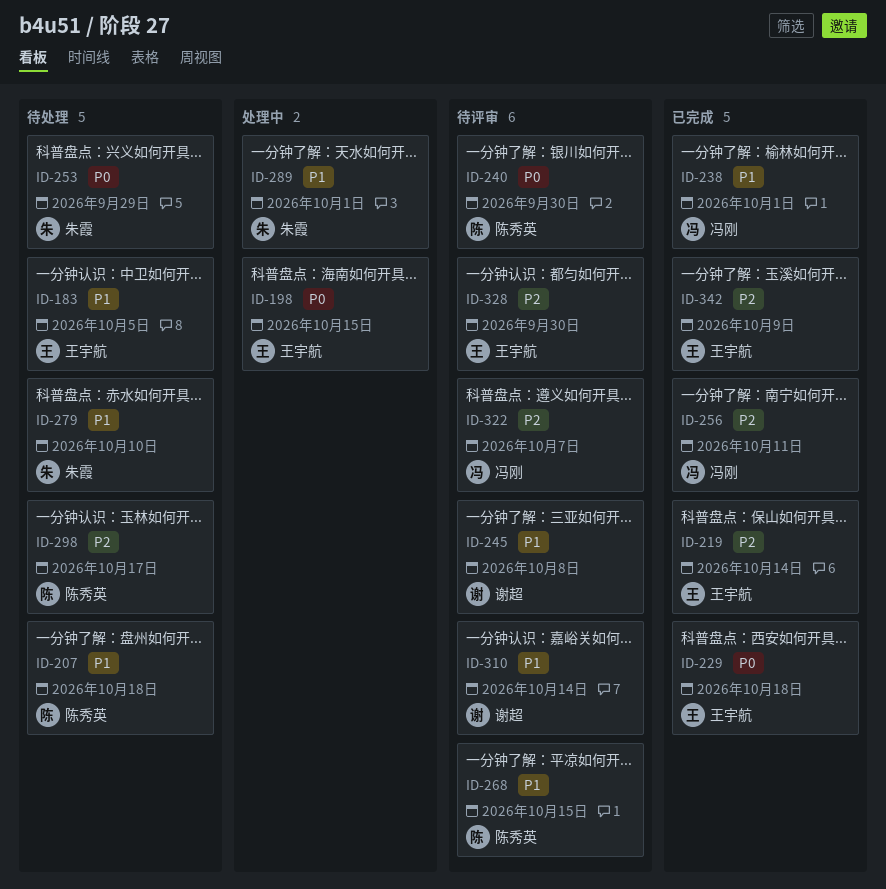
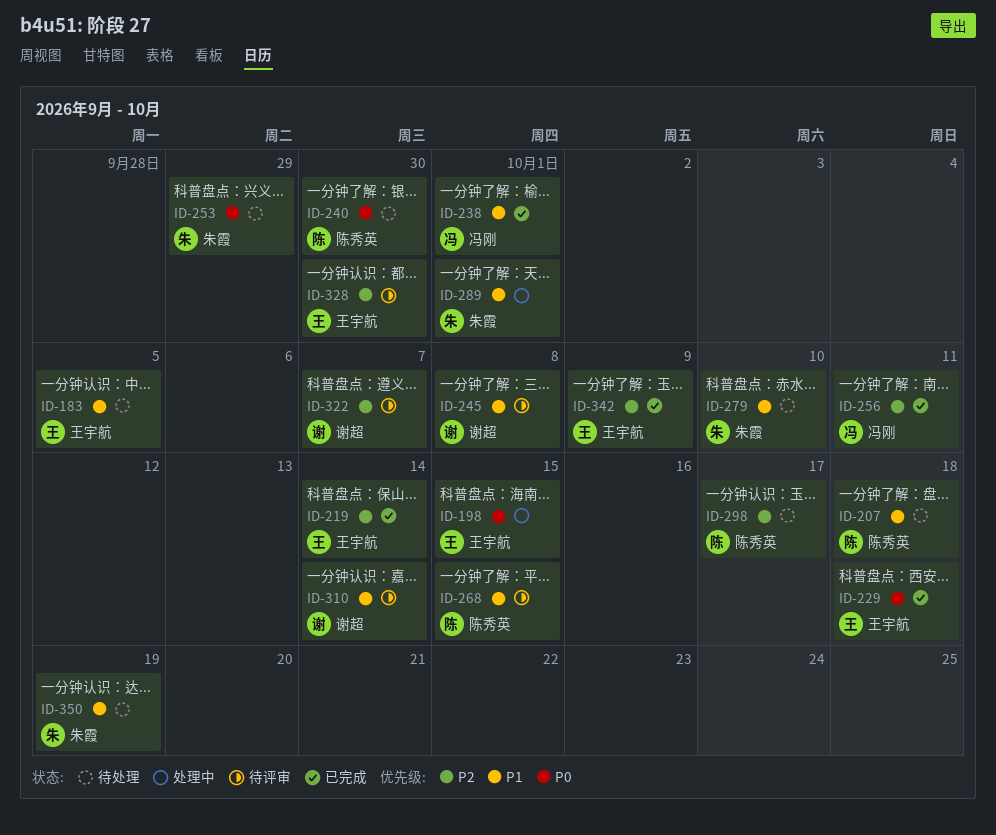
ID-240, status: 待评审 -> 待处理
ID-322, owner: 冯刚 -> 谢超
ID-350: none -> present

